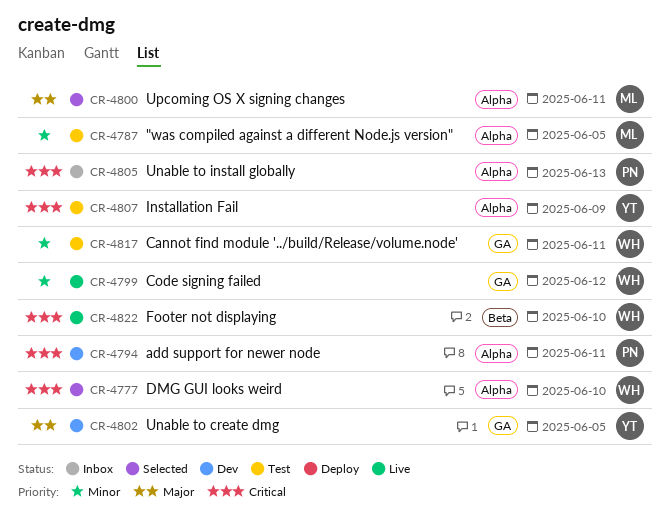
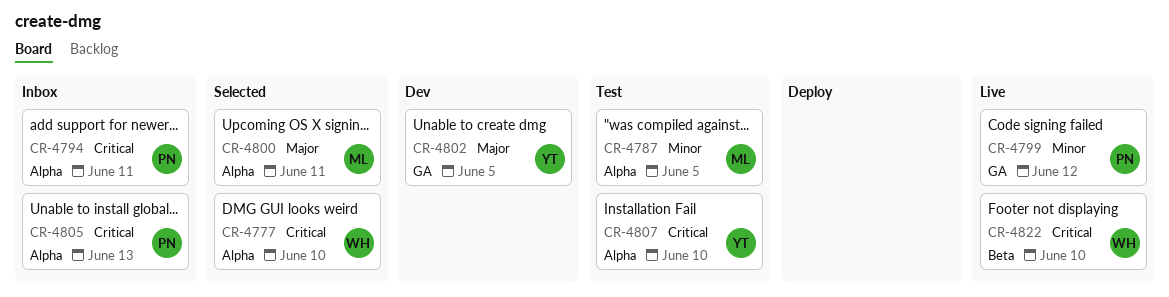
CR-4794, status: Dev -> Inbox
CR-4799, owner: WH -> PN
CR-4807, due: Jun 9 -> Jun 10
CR-4817: present -> none

